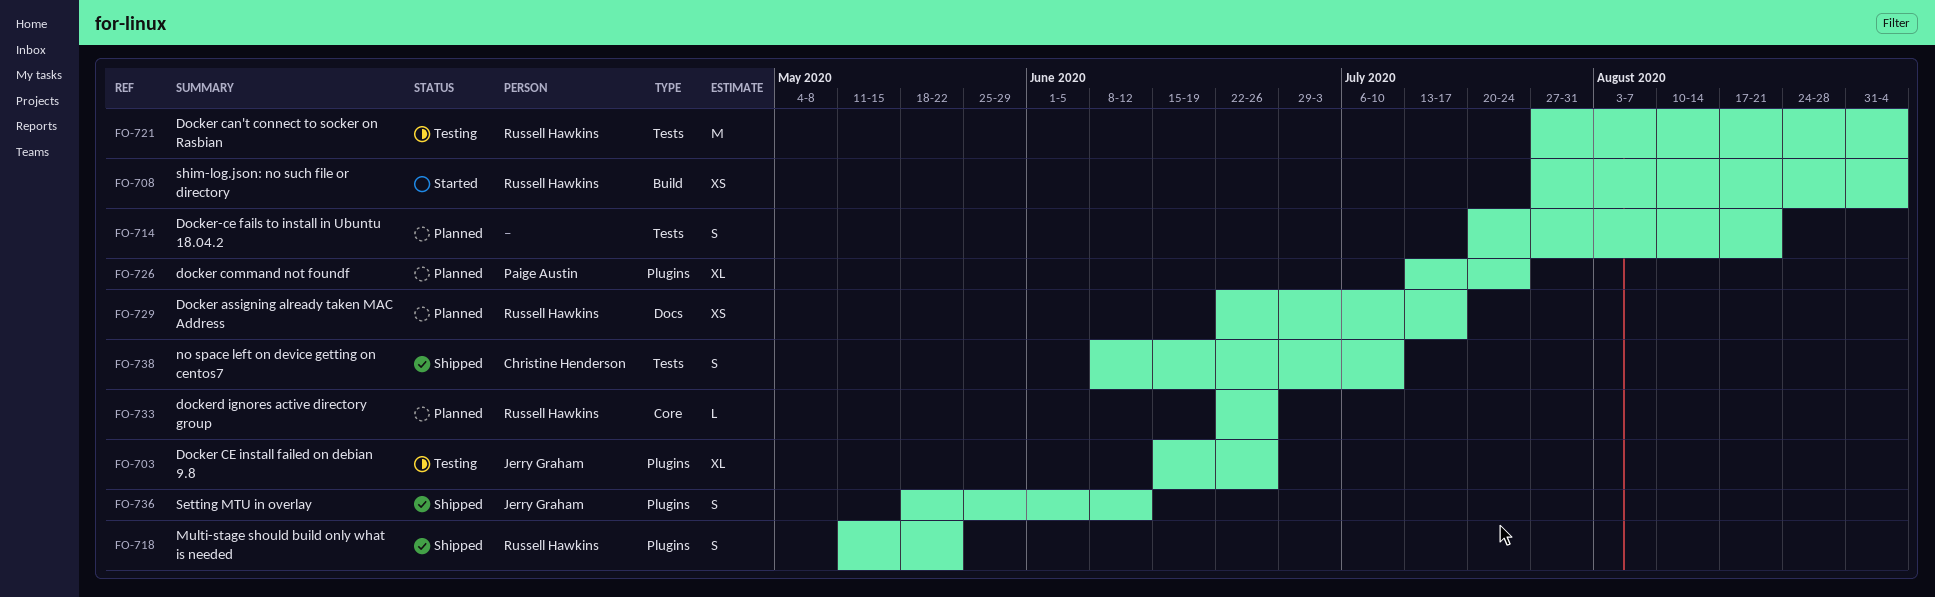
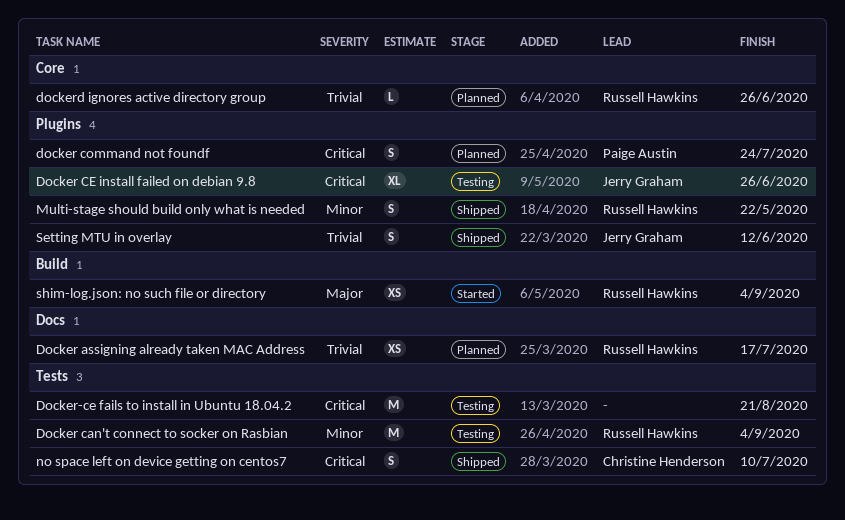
docker command not foundf, estimate: XL -> S
Docker-ce fails to install in Ubuntu 18.04.2, status: Planned -> Testing
Docker-ce fails to install in Ubuntu 18.04.2, estimate: S -> M

